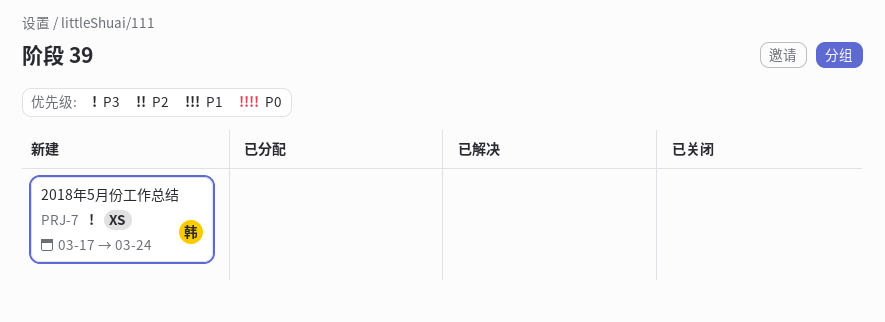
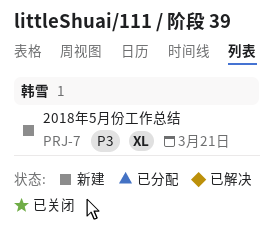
PRJ-7, estimate: XS -> XL
PRJ-7, due: Mar 24 -> Mar 21

